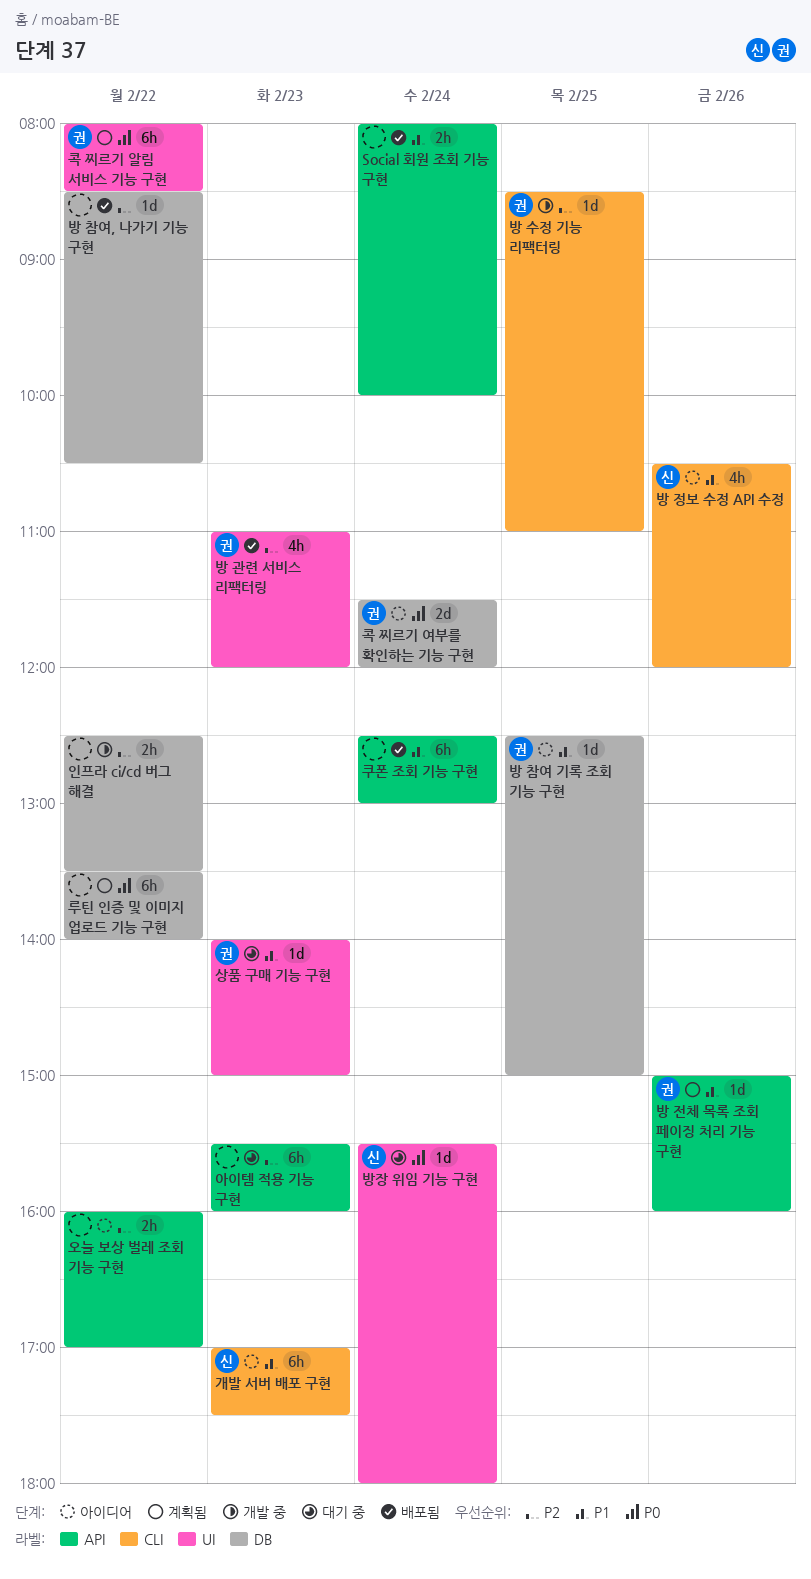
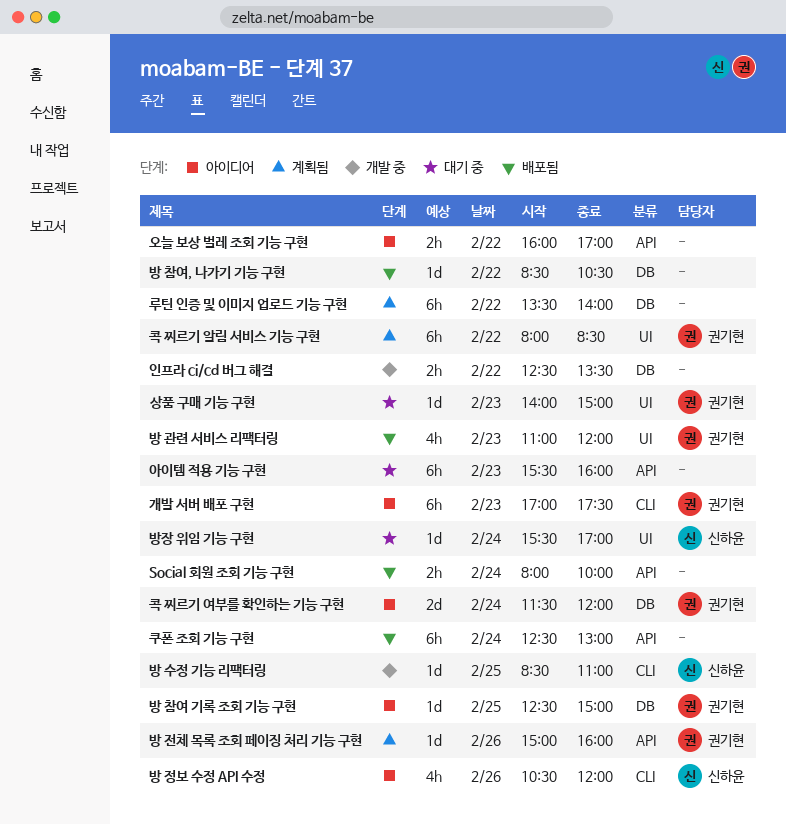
개발 서버 배포 구현, owner: 신하윤 -> 권기현
방 수정 기능 리팩터링, owner: 권기현 -> 신하윤
방장 위임 기능 구현, ends: 18:00 -> 17:00

